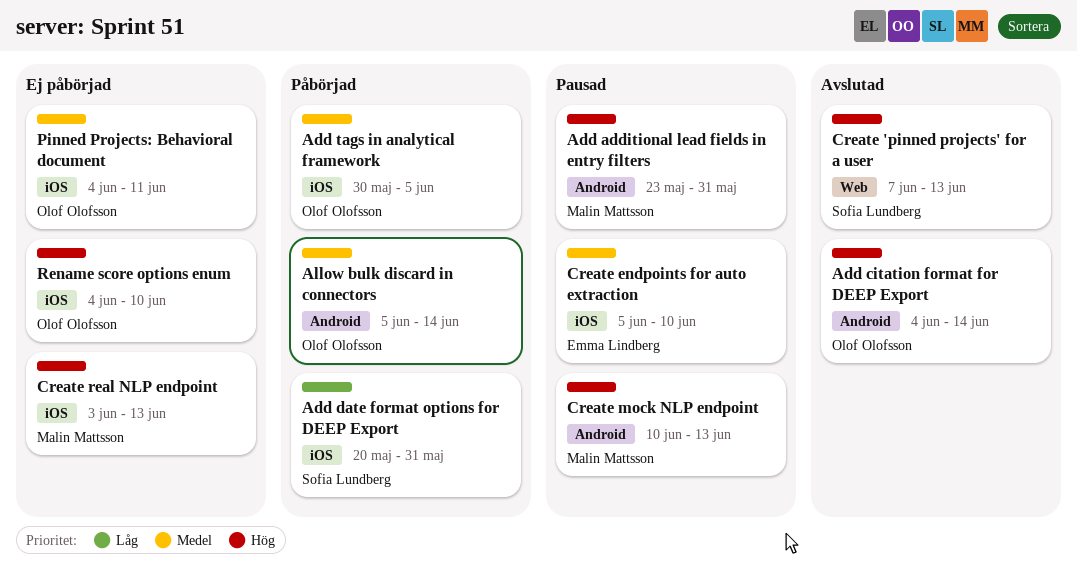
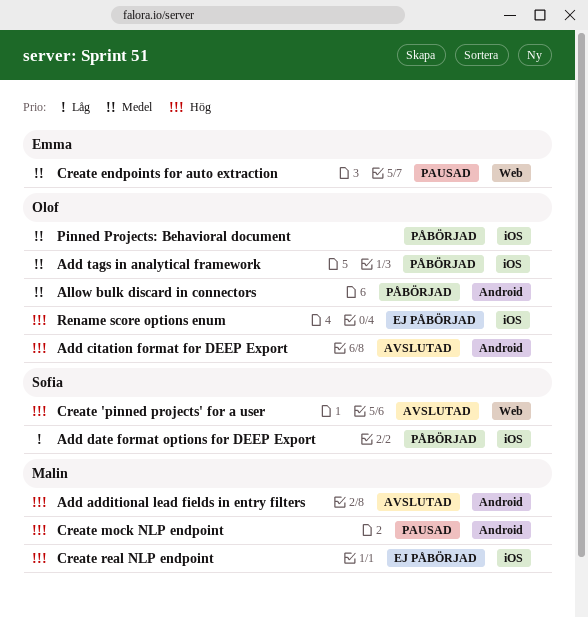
Add additional lead fields in entry filters, status: Pausad -> Avslutad
Create endpoints for auto extraction, label: iOS -> Web
Pinned Projects: Behavioral document, status: Ej påbörjad -> Påbörjad

